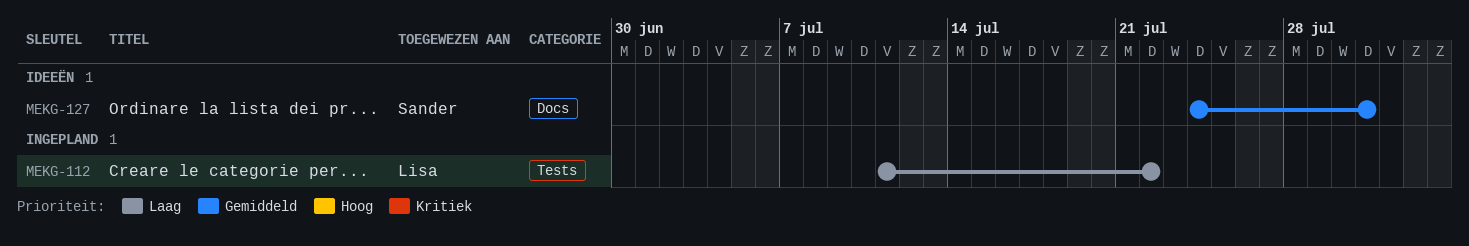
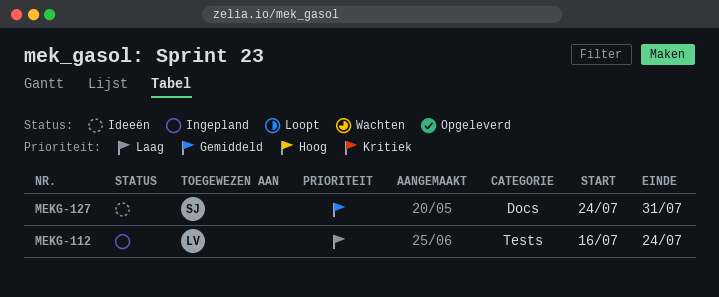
MEKG-112, start: Jul 11 -> Jul 16
MEKG-112, due: Jul 22 -> Jul 24

